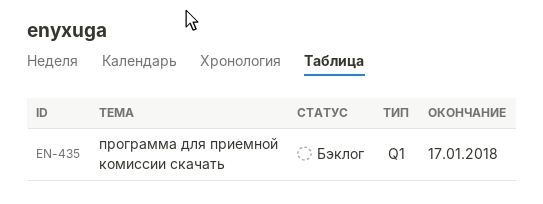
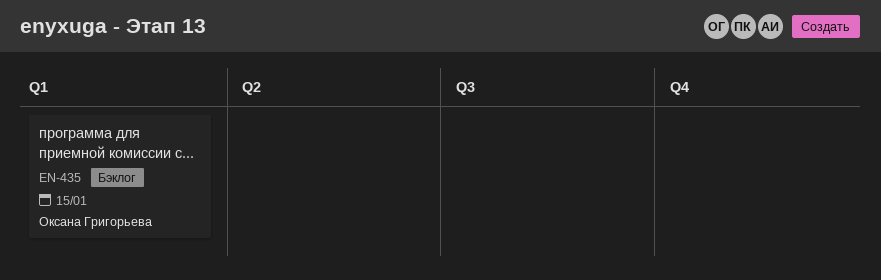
EN-435, due: Jan 17 -> Jan 15

